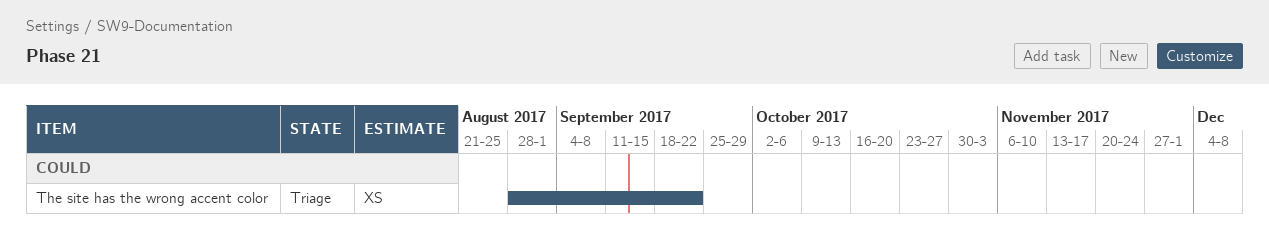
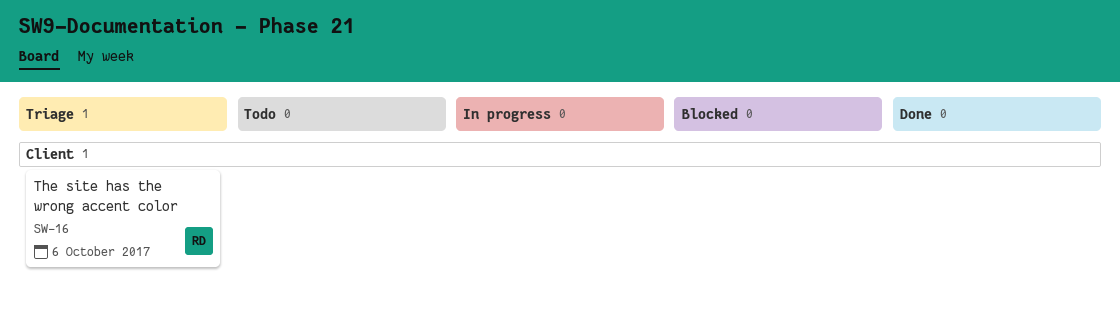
The site has the wrong accent color, due: Sep 22 -> Oct 6

